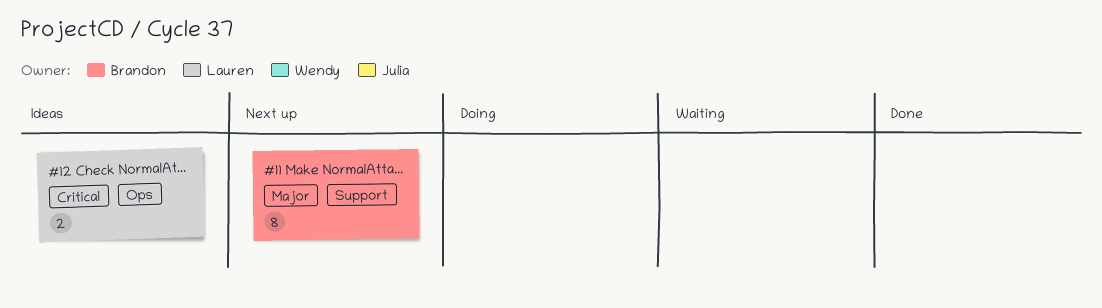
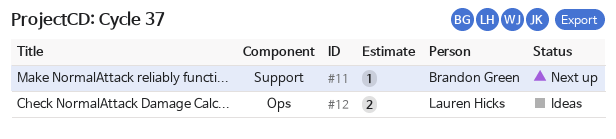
#11, estimate: 8 -> 1

